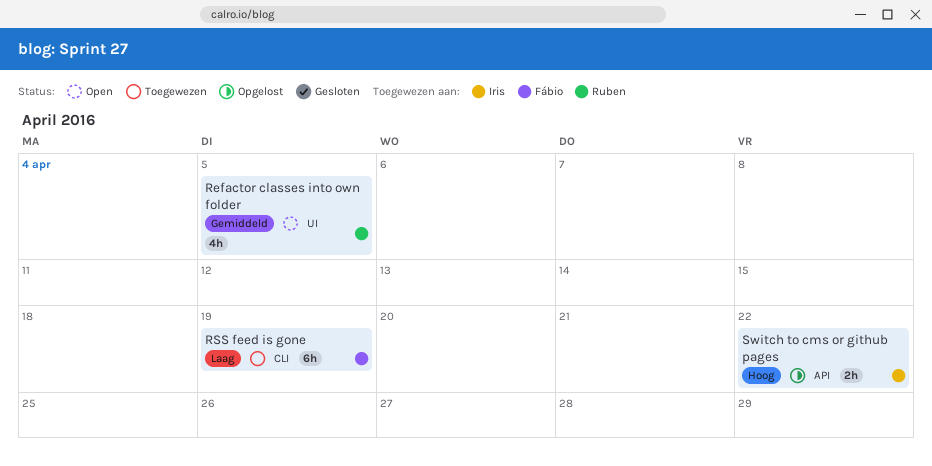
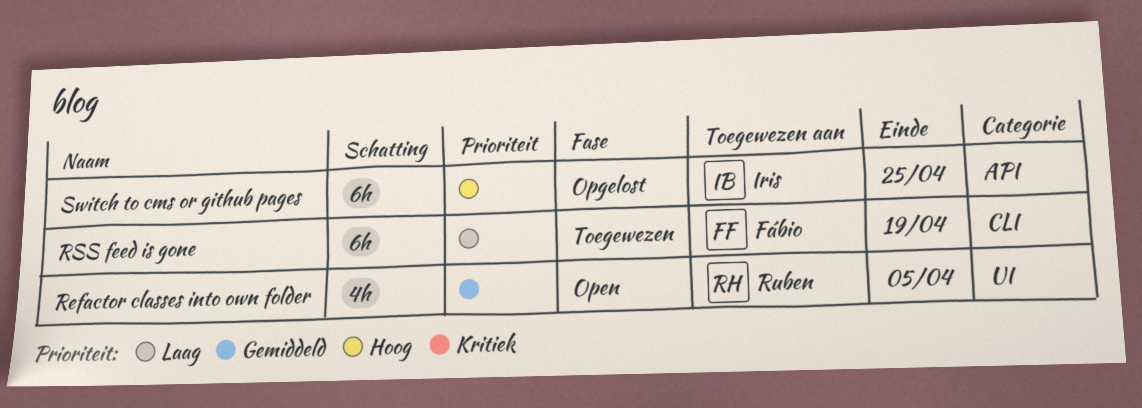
Switch to cms or github pages, estimate: 2h -> 6h
Switch to cms or github pages, due: Apr 22 -> Apr 25

